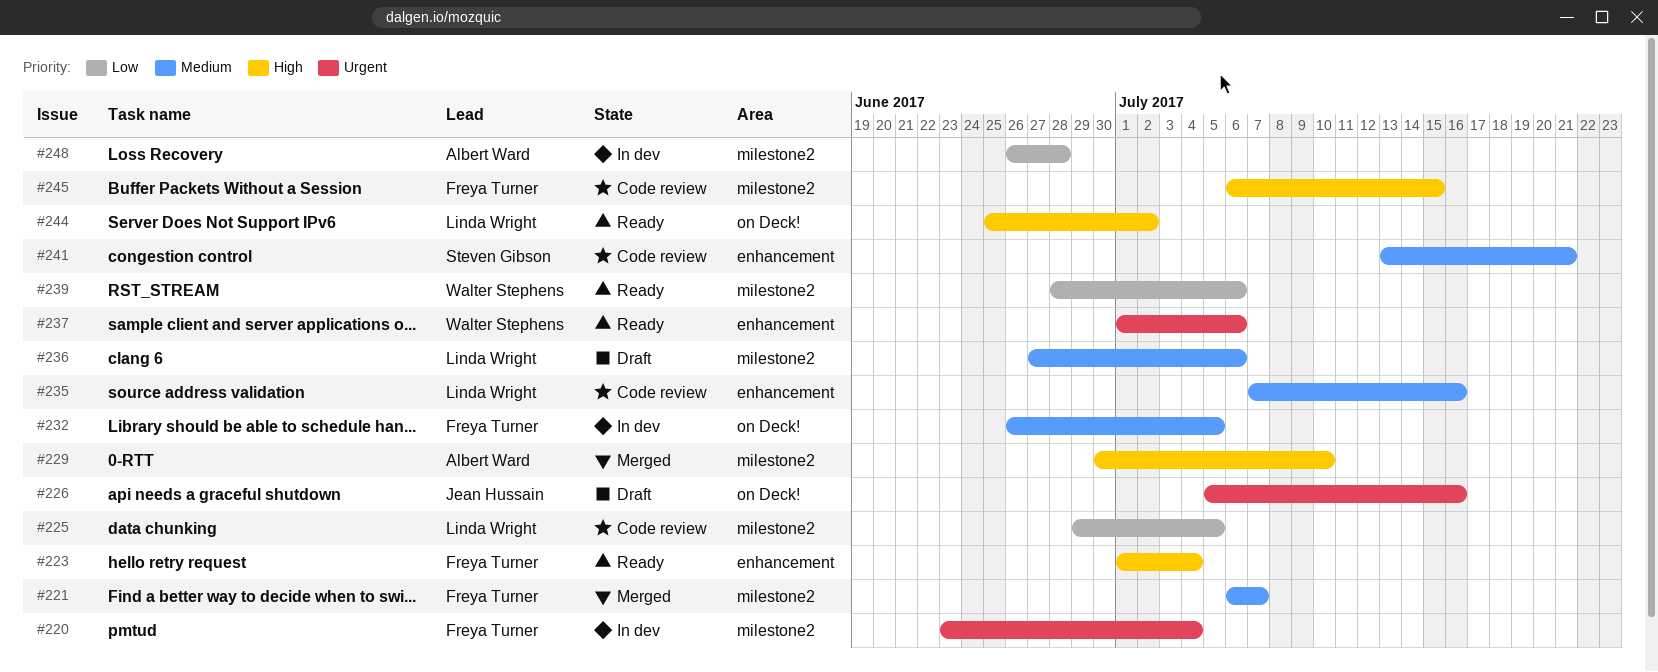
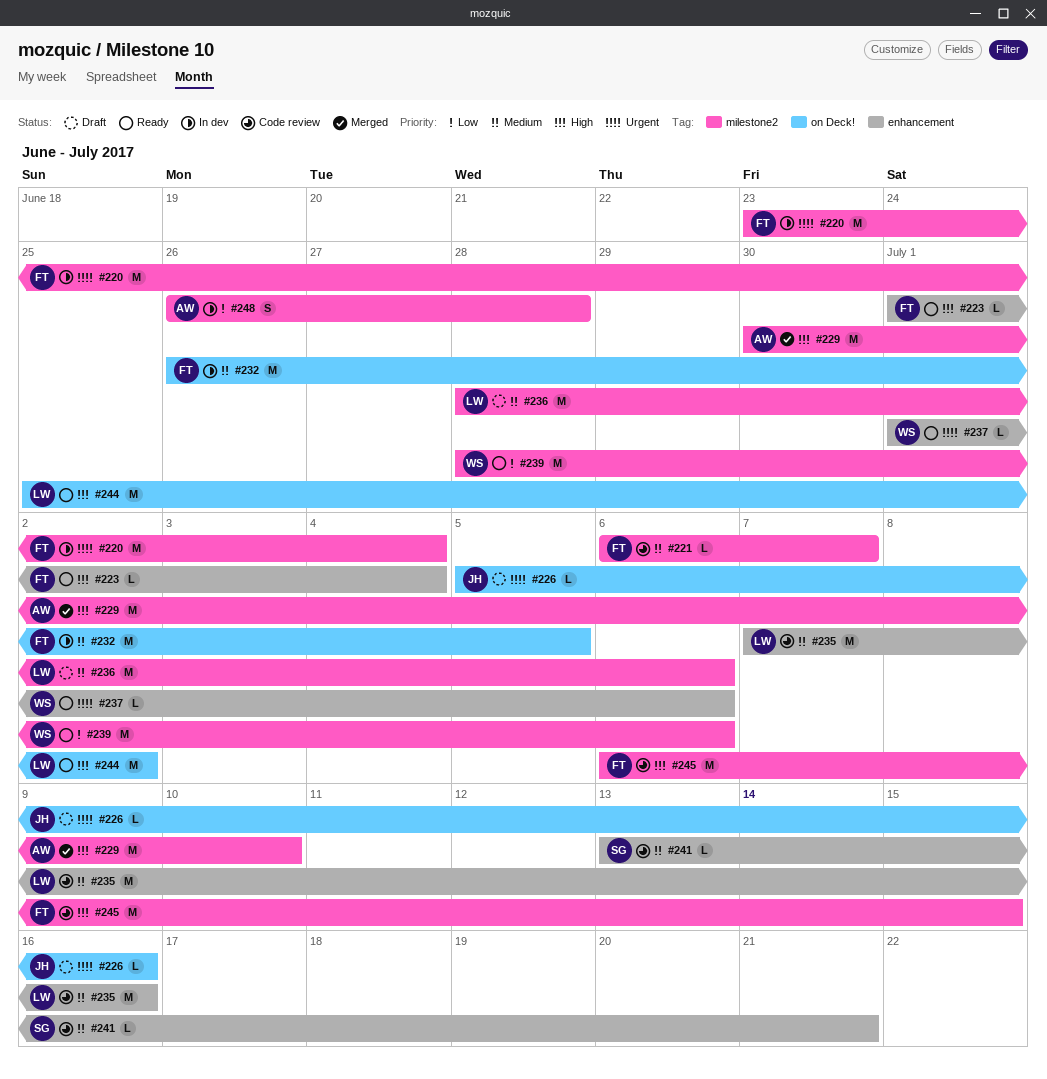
#221, status: Merged -> Code review
#225: present -> none
#236, start: Jun 27 -> Jun 28

